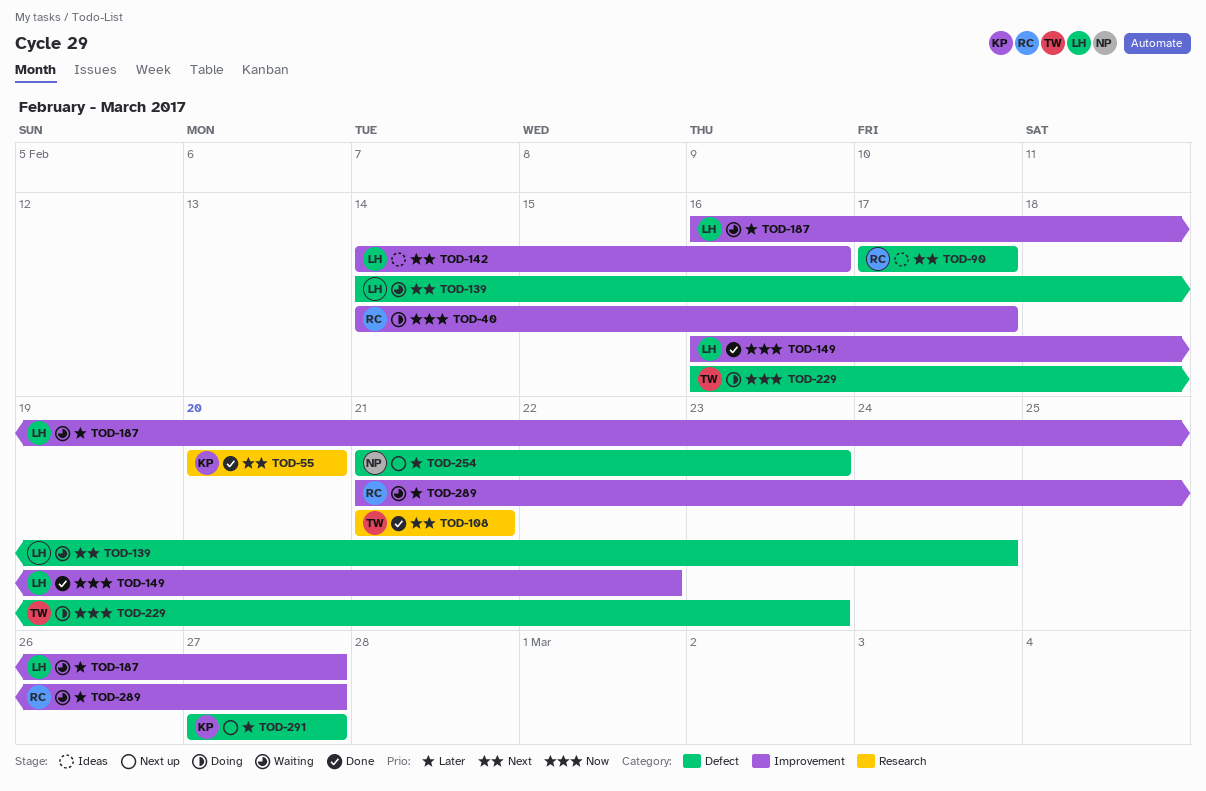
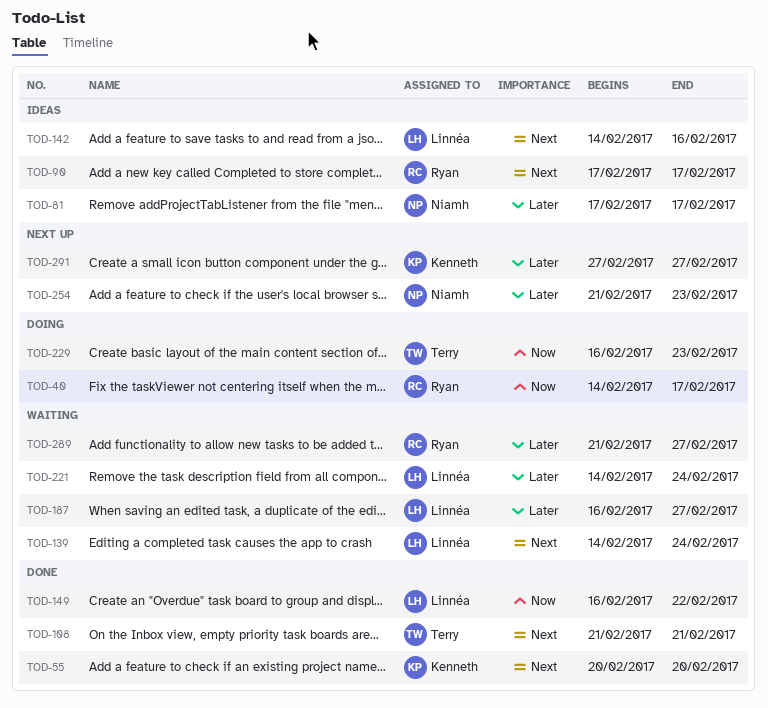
TOD-81: none -> present
TOD-221: none -> present

